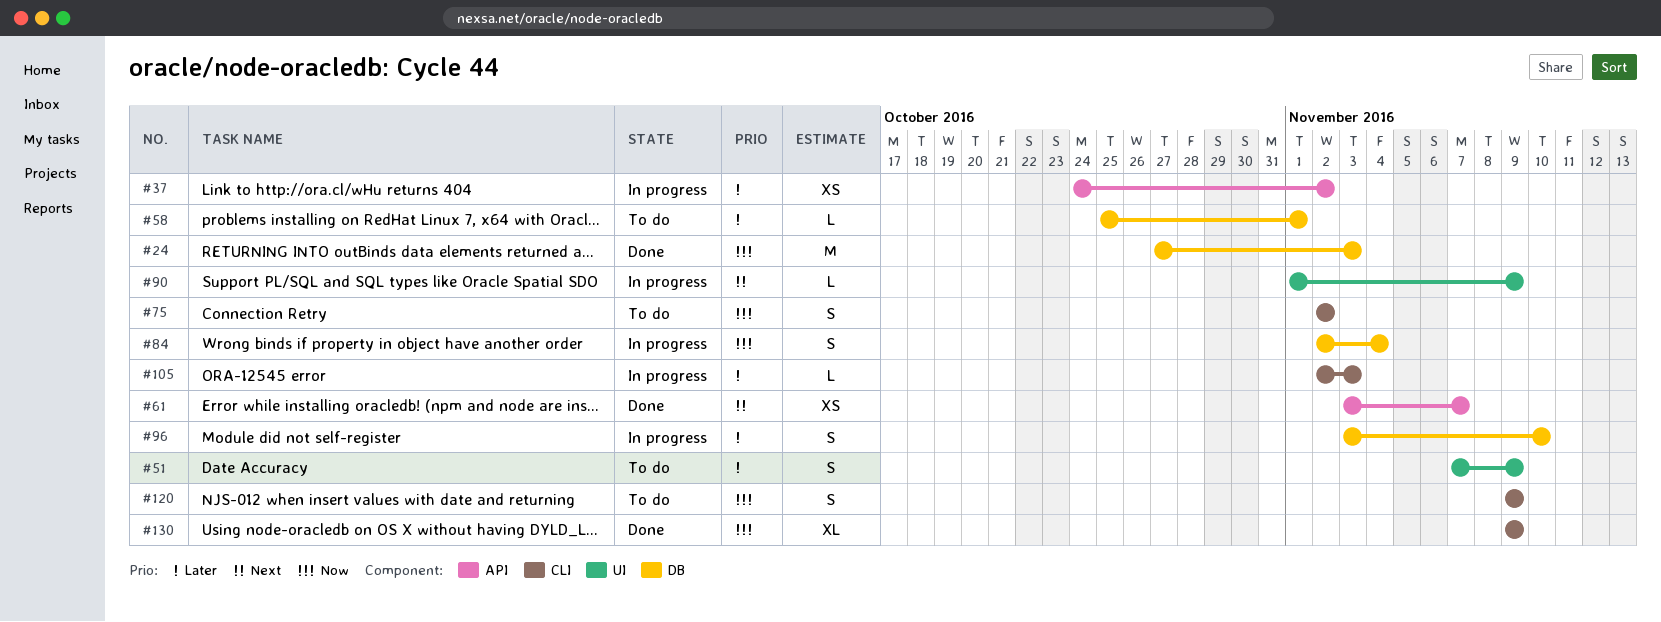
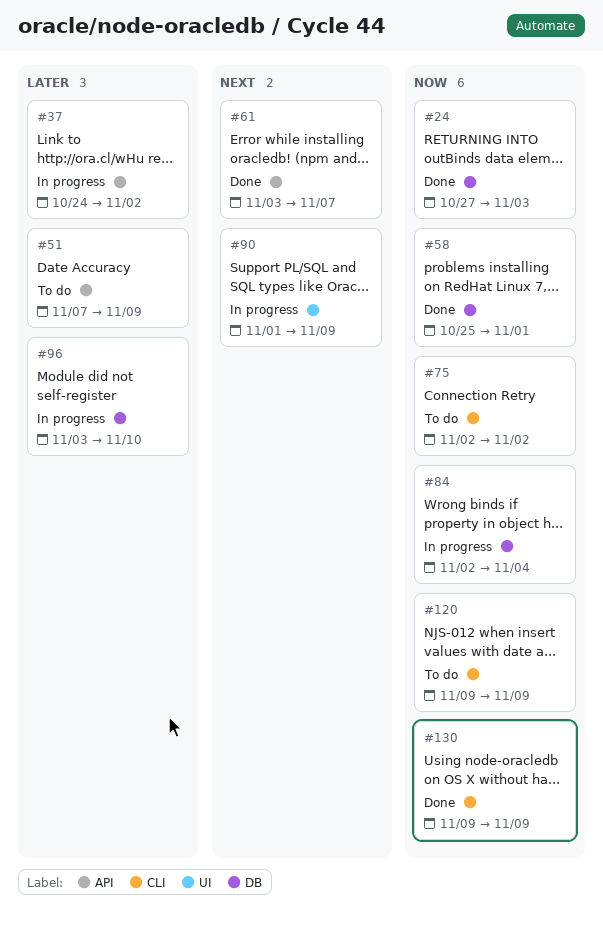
#51, label: UI -> API
#58, status: To do -> Done
#58, priority: Later -> Now
#105: present -> none

